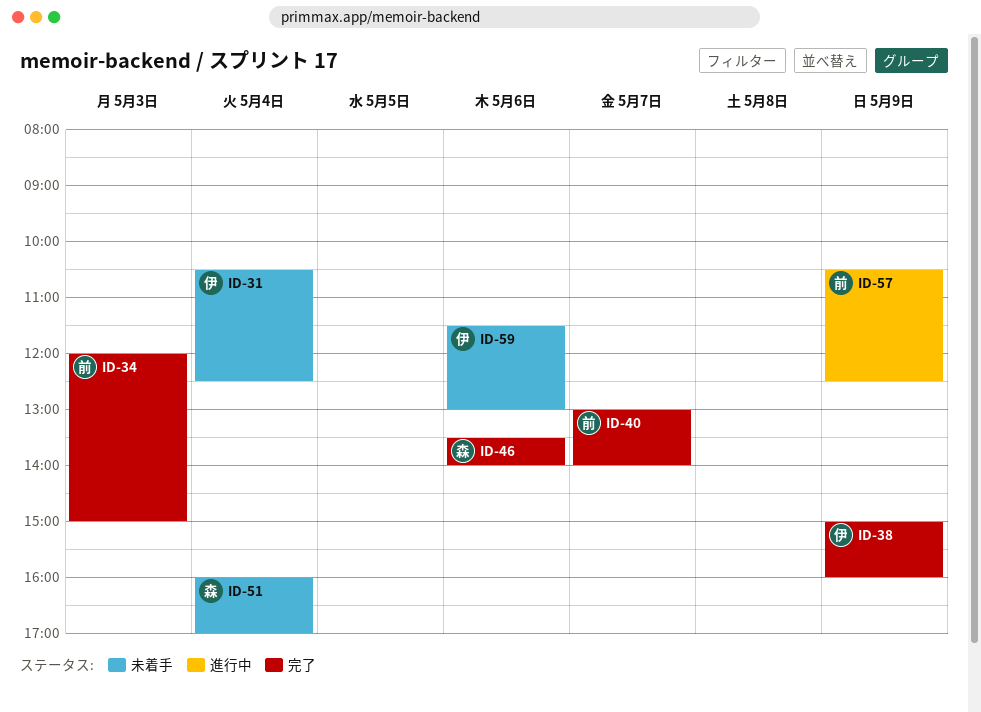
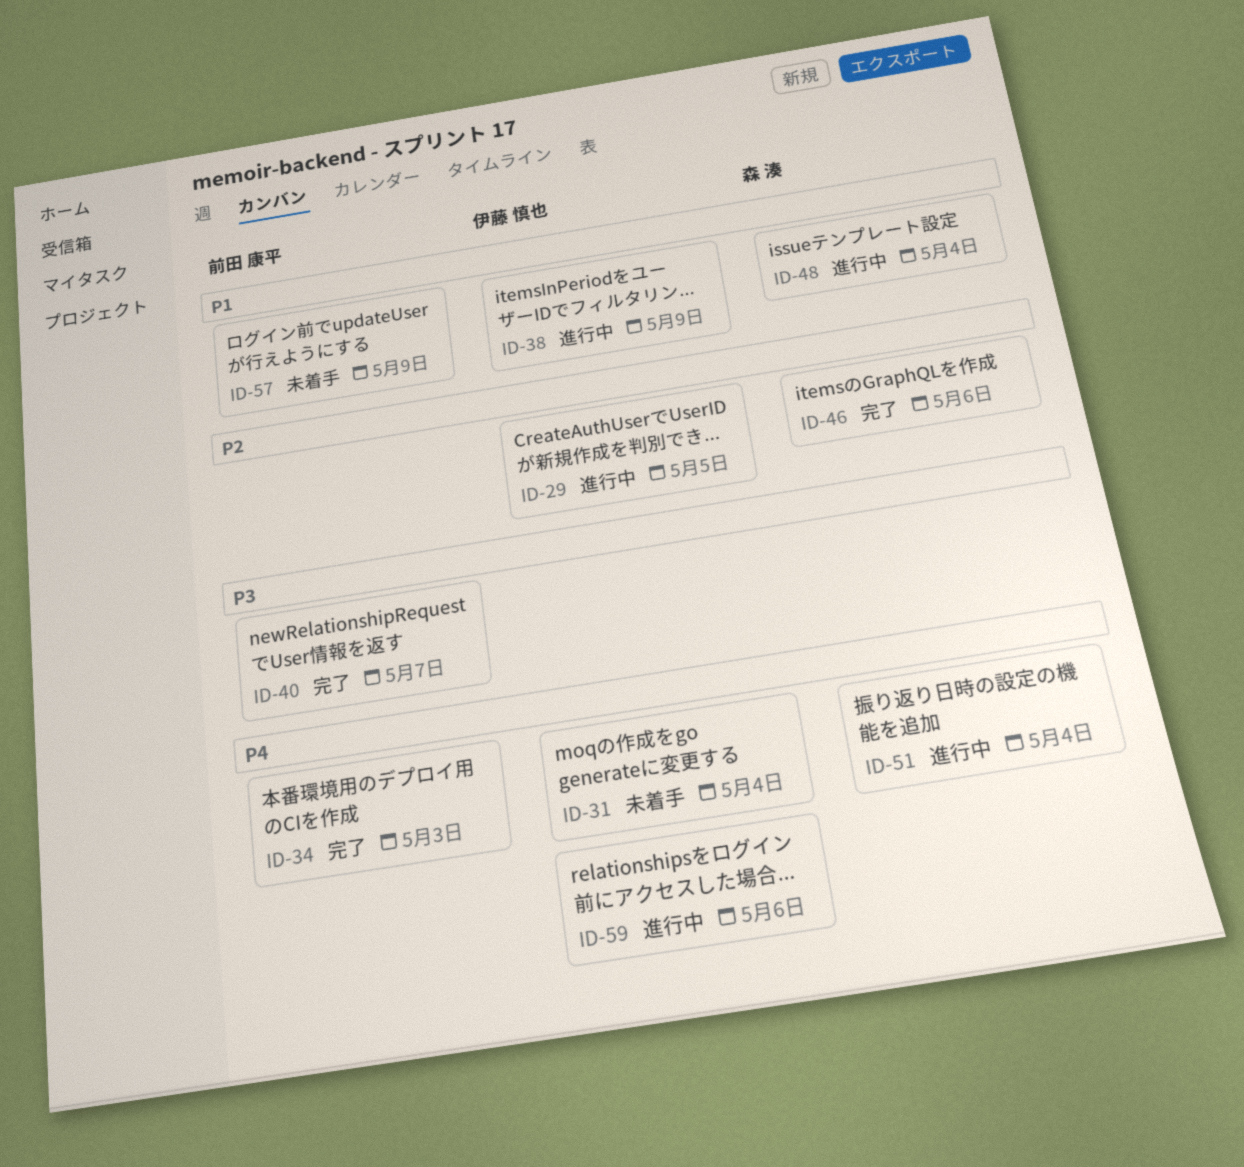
ID-29: none -> present
ID-38, status: 完了 -> 進行中
ID-48: none -> present
ID-51, status: 未着手 -> 進行中
ID-57, status: 進行中 -> 未着手
ID-59, status: 未着手 -> 進行中

